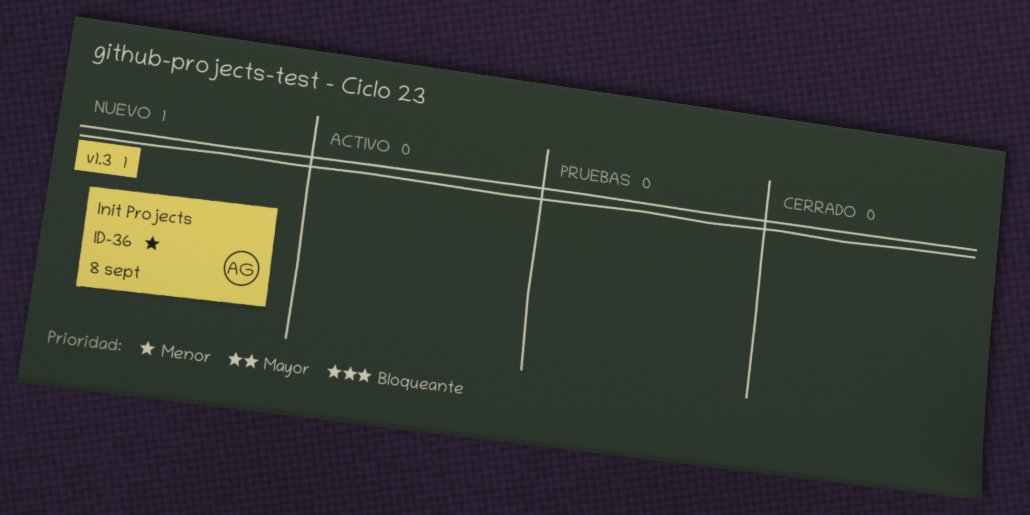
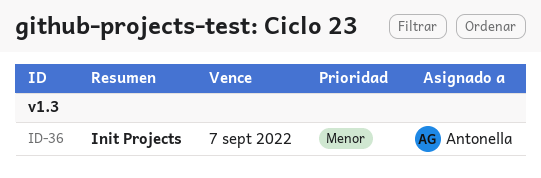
ID-36, due: Sep 8 -> Sep 7

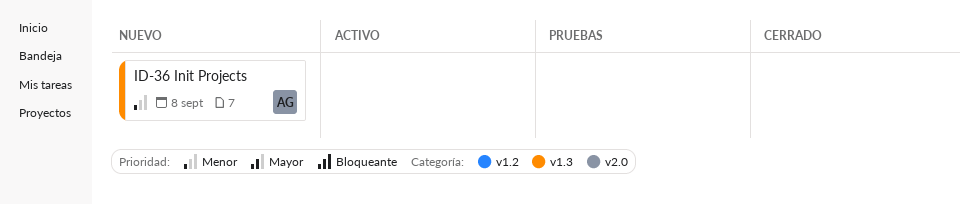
ID-36, due: Sep 7 -> Sep 8

